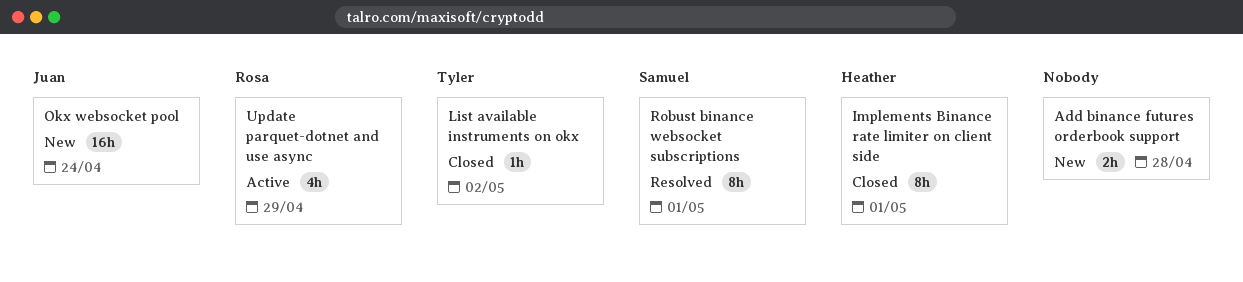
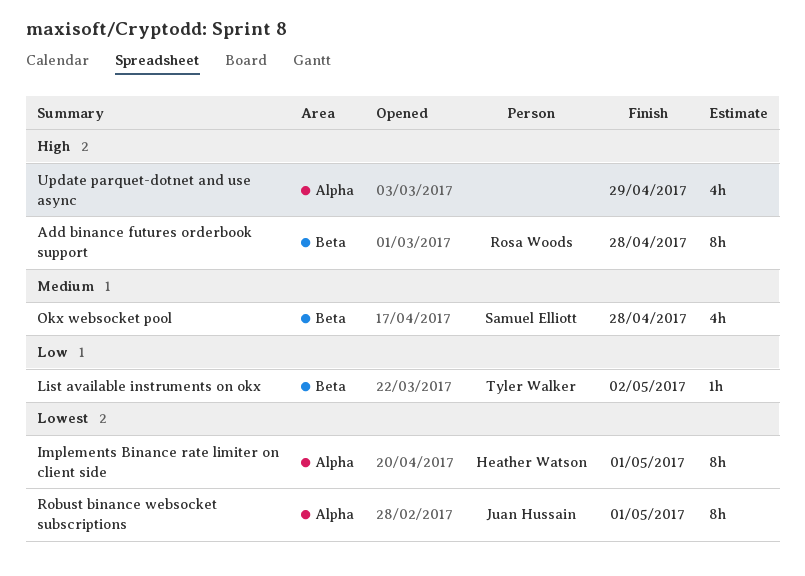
Add binance futures orderbook support, owner: none -> Rosa Woods
Add binance futures orderbook support, estimate: 2h -> 8h
Okx websocket pool, owner: Juan Hussain -> Samuel Elliott
Okx websocket pool, estimate: 16h -> 4h
Okx websocket pool, due: Apr 24 -> Apr 28
Robust binance websocket subscriptions, owner: Samuel Elliott -> Juan Hussain
Update parquet-dotnet and use async, owner: Rosa Woods -> none

